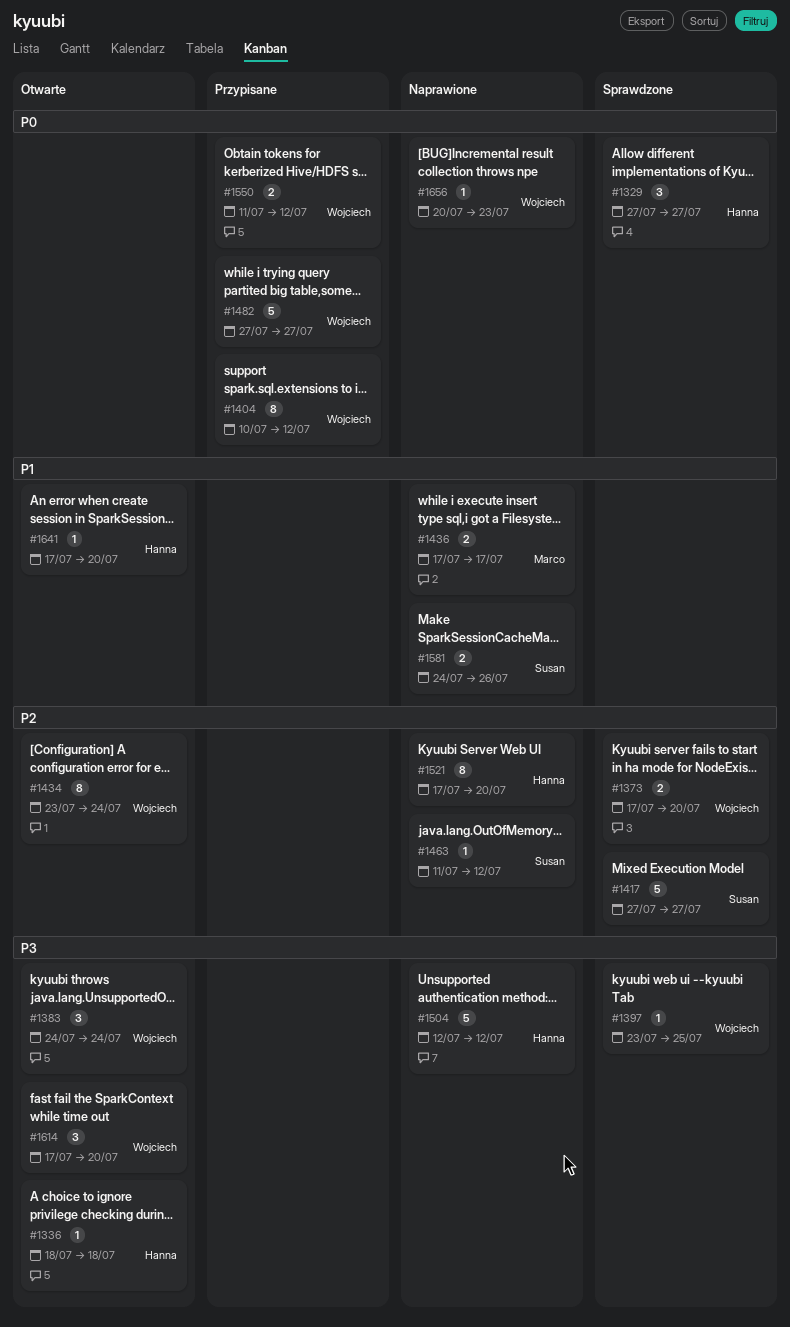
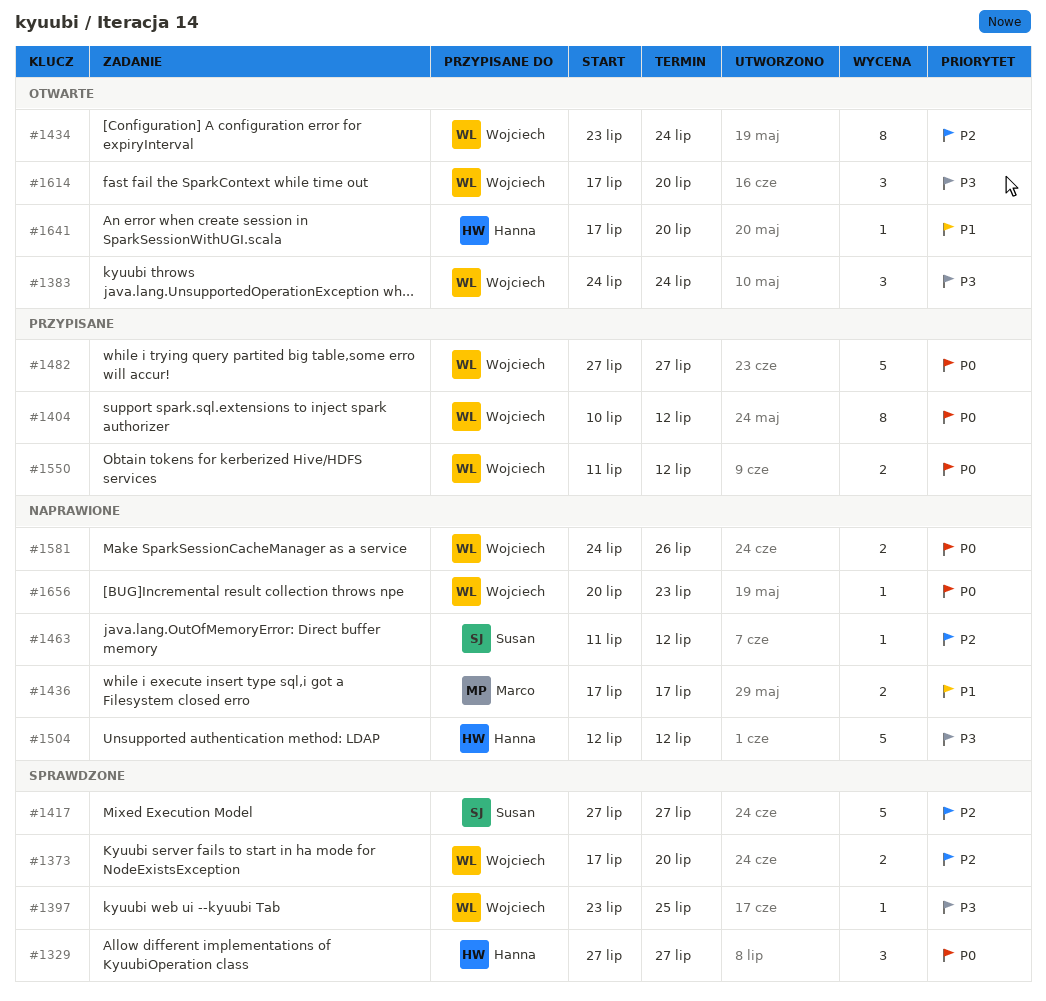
#1336: present -> none
#1521: present -> none
#1581, owner: Susan -> Wojciech
#1581, priority: P1 -> P0

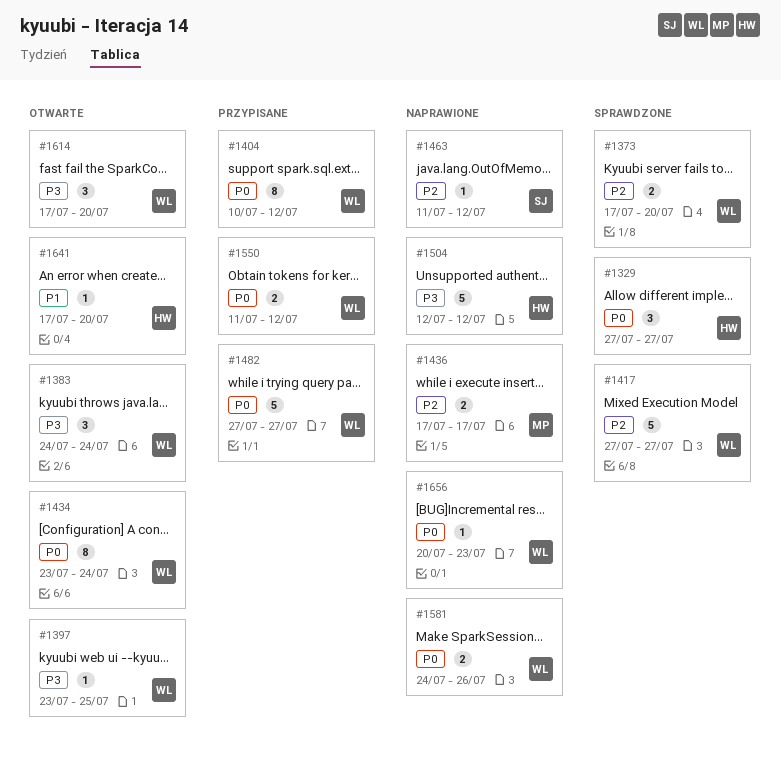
#1397, status: Sprawdzone -> Otwarte
#1417, owner: Susan -> Wojciech
#1434, priority: P2 -> P0
#1436, priority: P1 -> P2

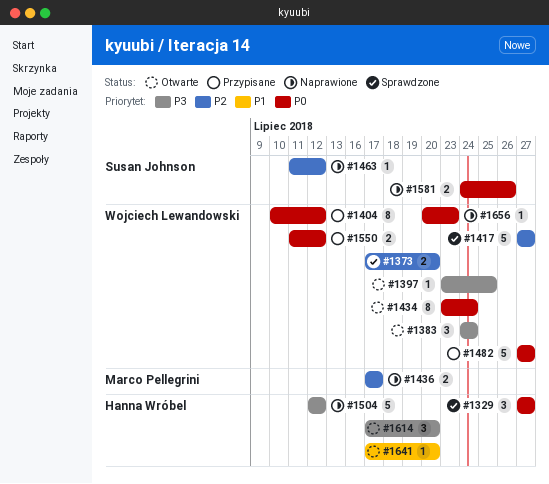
#1581, owner: Wojciech Lewandowski -> Susan Johnson
#1614, owner: Wojciech Lewandowski -> Hanna Wróbel

